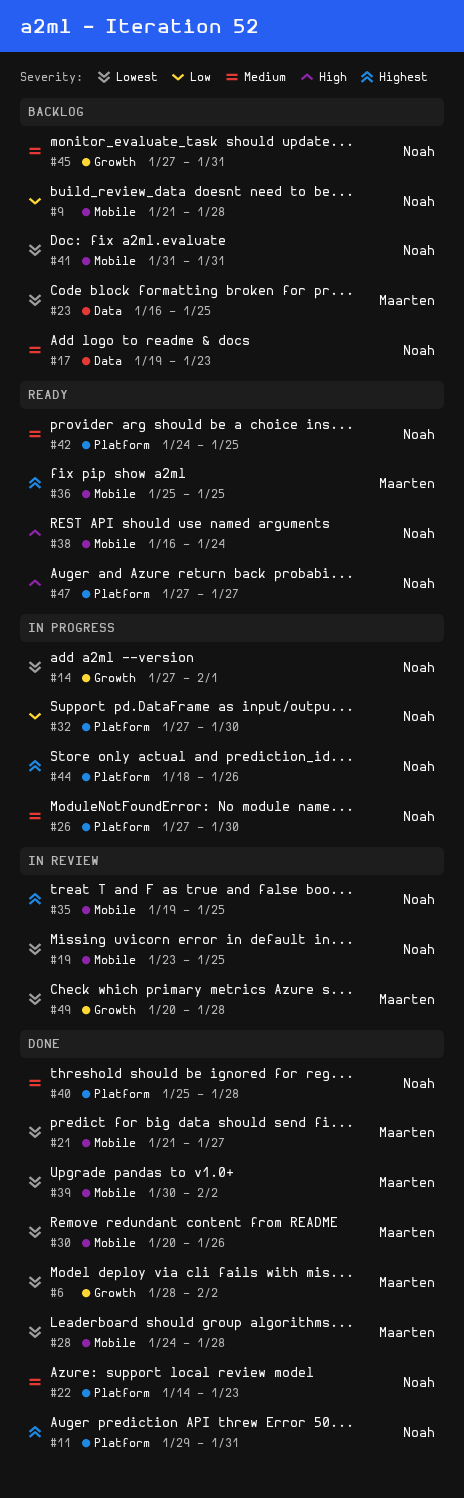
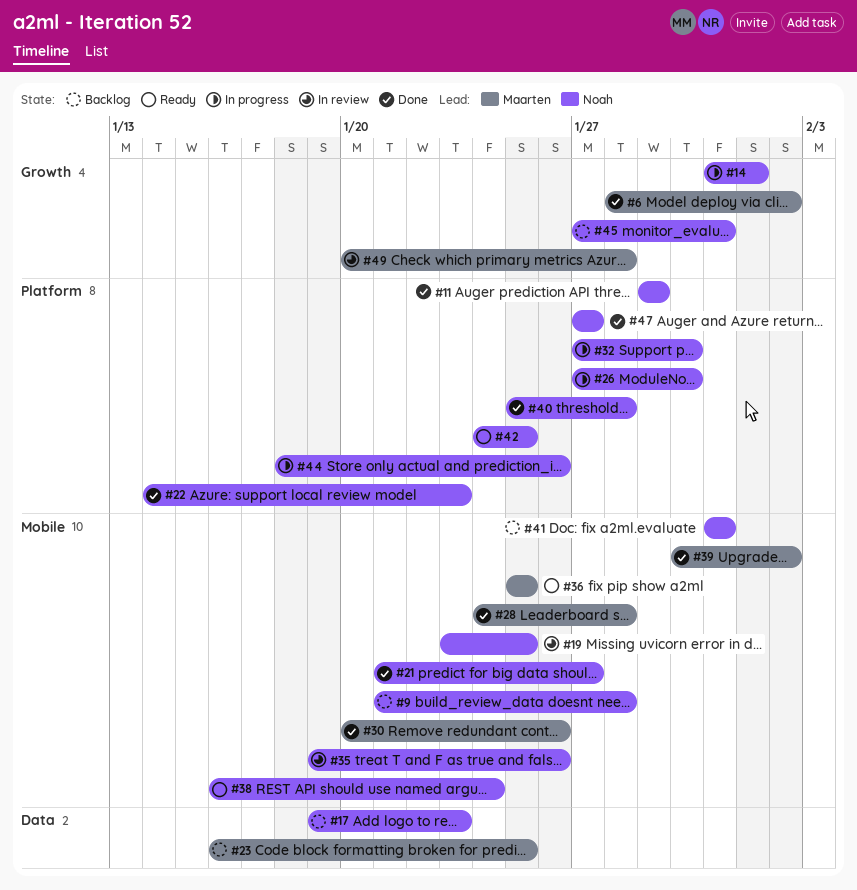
#11, due: Jan 31 -> Jan 29
#14, start: Jan 27 -> Jan 31
#21, owner: Maarten -> Noah
#35, due: Jan 25 -> Jan 26
#47, status: Ready -> Done

